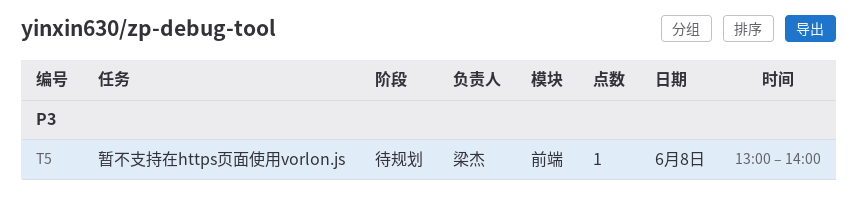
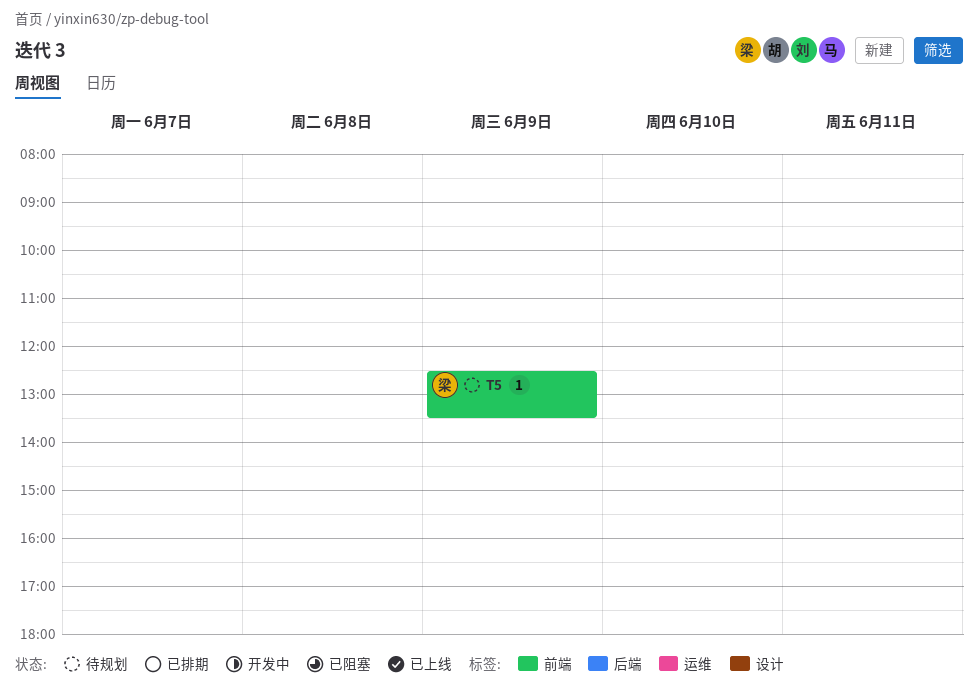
T5, day: Jun 8 -> Jun 9
T5, begins: 13:00 -> 12:30
T5, ends: 14:00 -> 13:30

